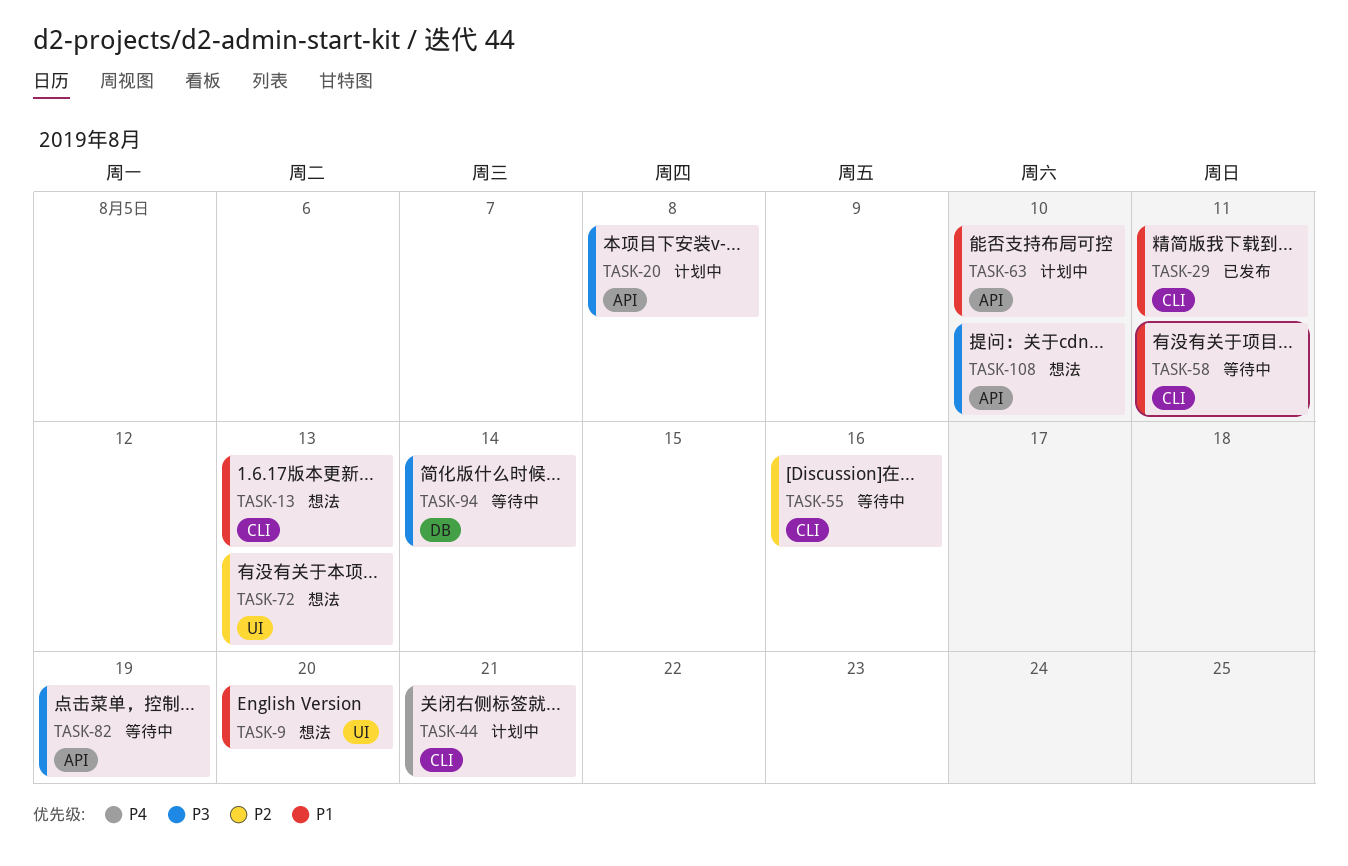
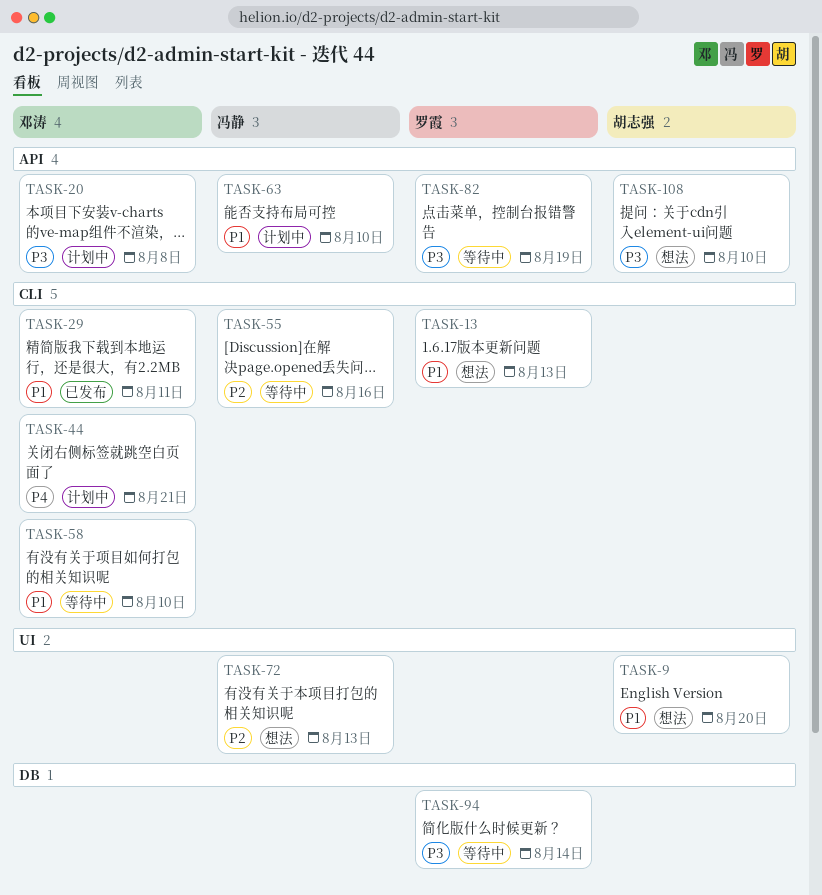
TASK-58, due: Aug 11 -> Aug 10

